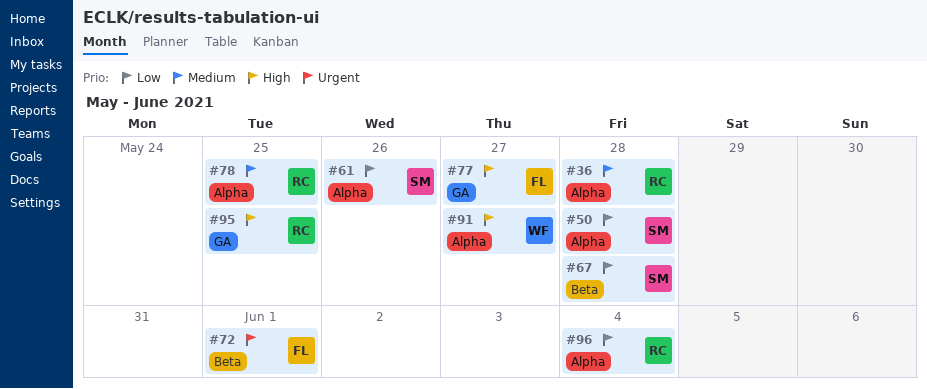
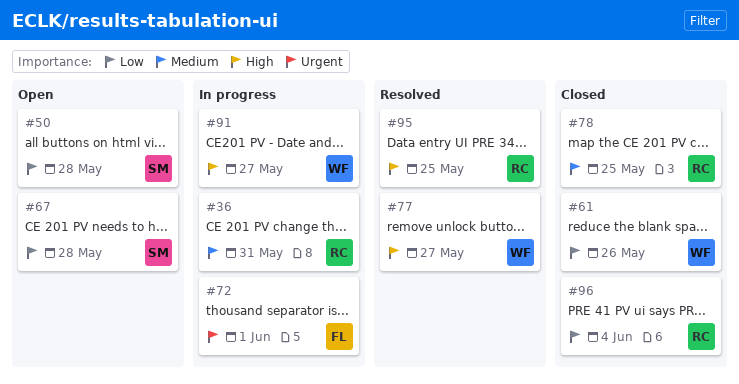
#36, due: May 28 -> May 31
#61, owner: SM -> WF
#77, owner: FL -> WF

